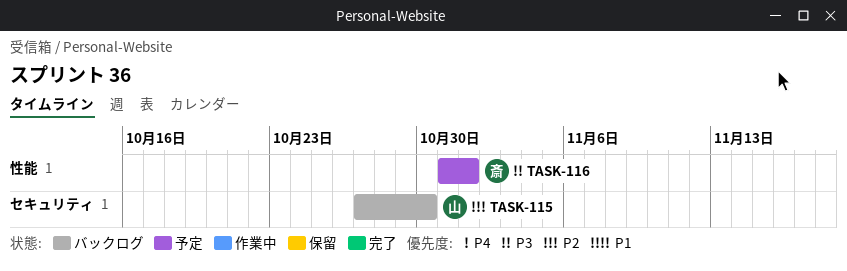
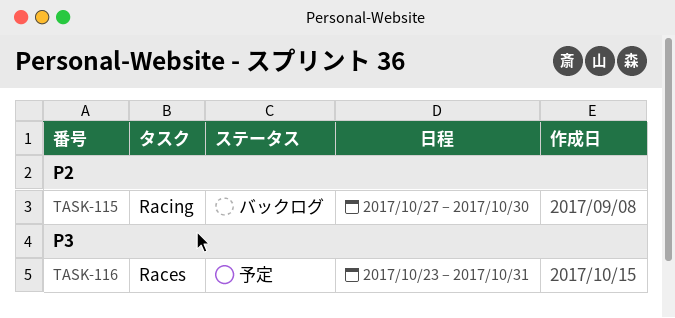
TASK-116, start: Oct 31 -> Oct 23
TASK-116, due: Nov 1 -> Oct 31

